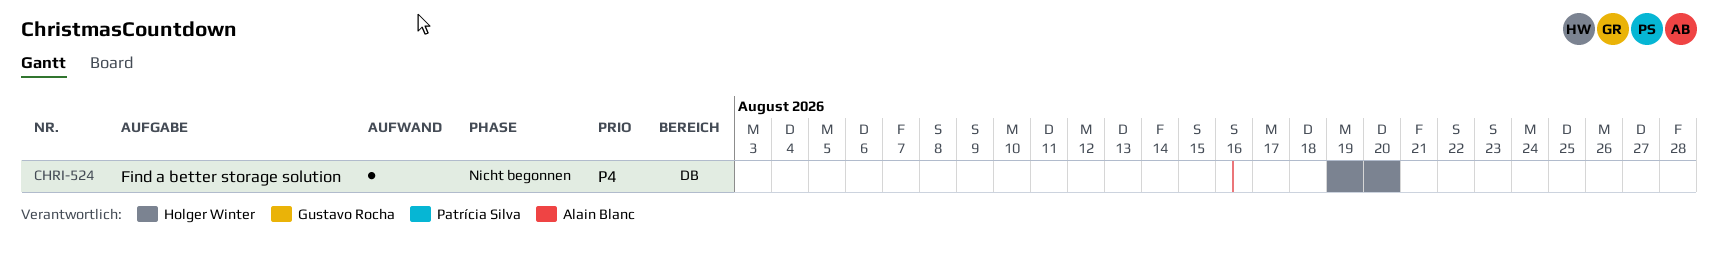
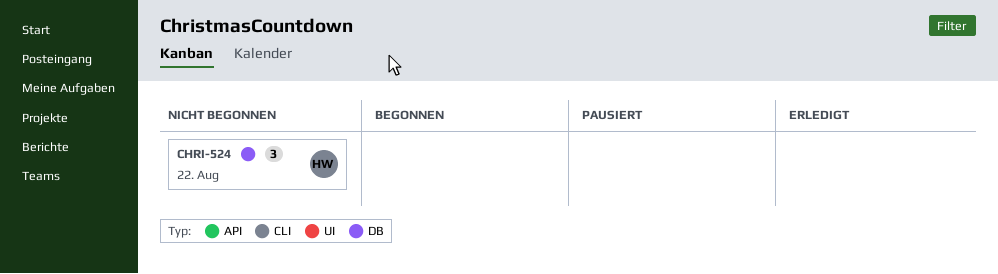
CHRI-524, estimate: 1 -> 3
CHRI-524, due: Aug 20 -> Aug 22

